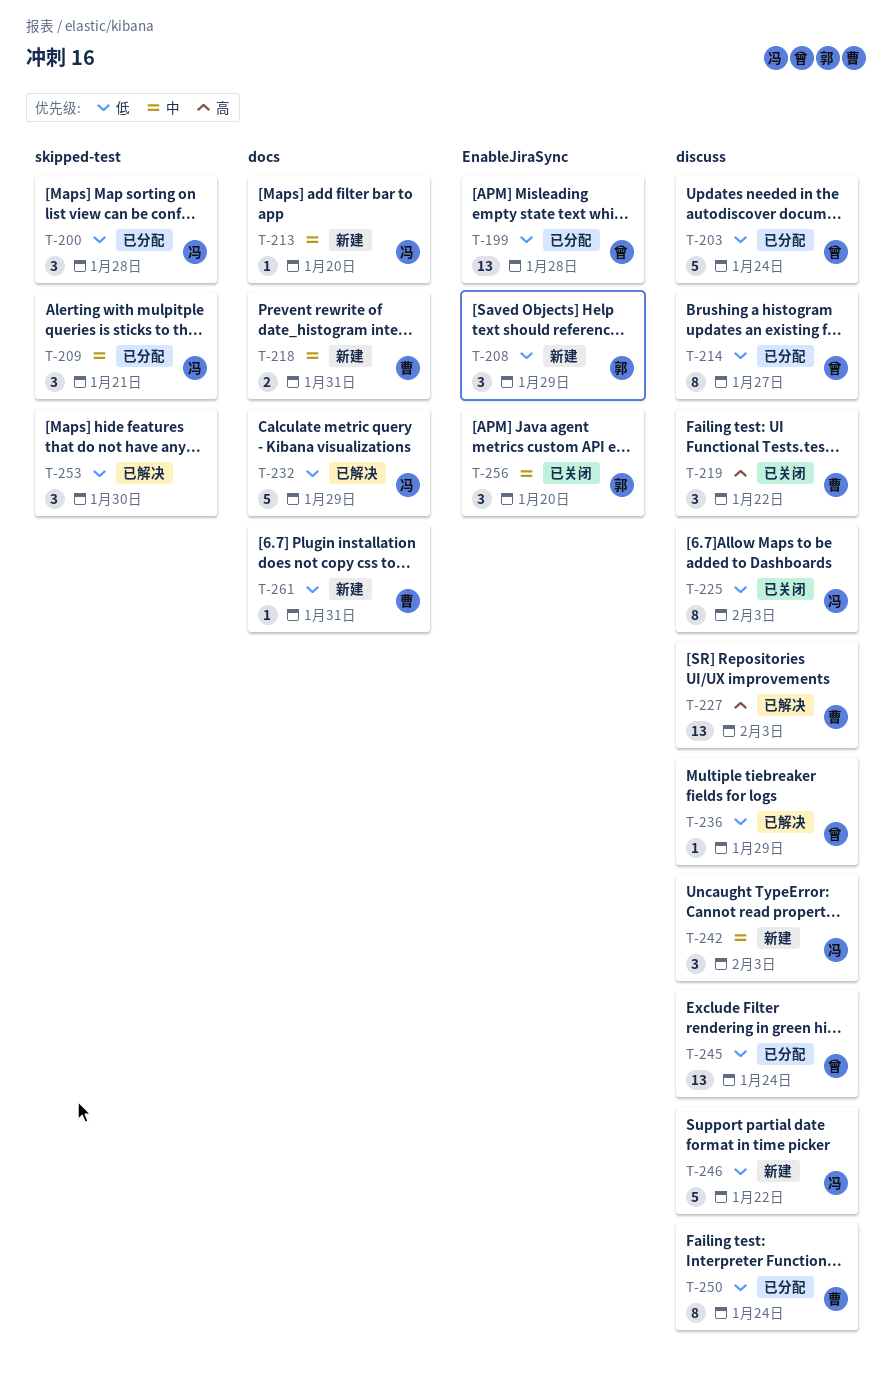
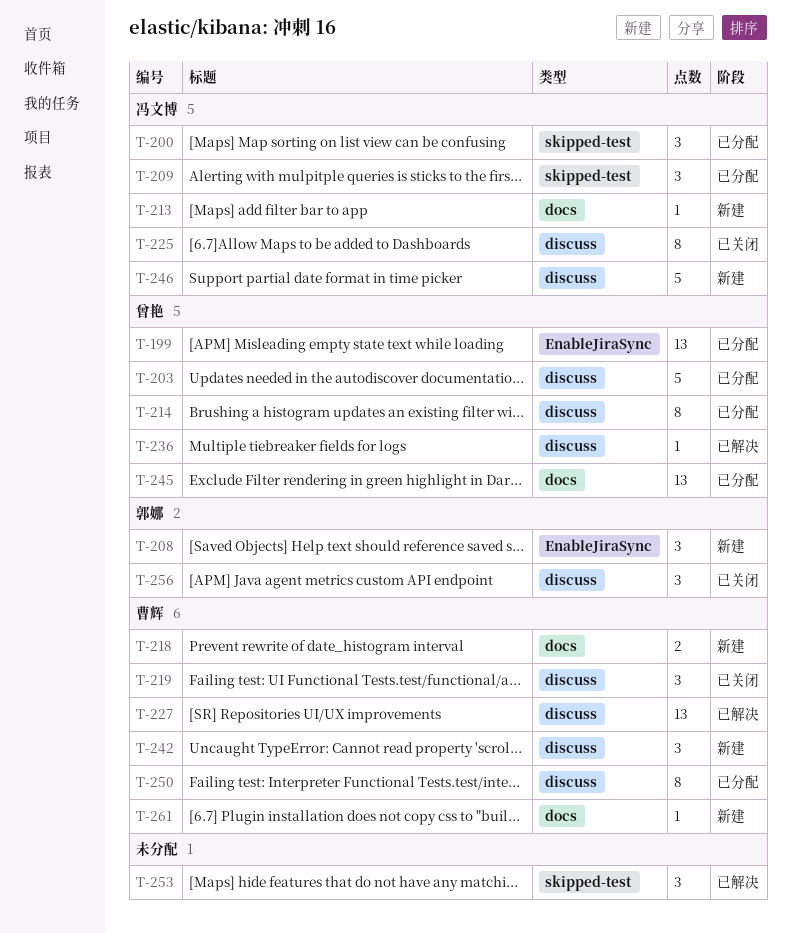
T-232: present -> none
T-242, owner: 冯文博 -> 曹辉
T-245, label: discuss -> docs
T-256, label: EnableJiraSync -> discuss

